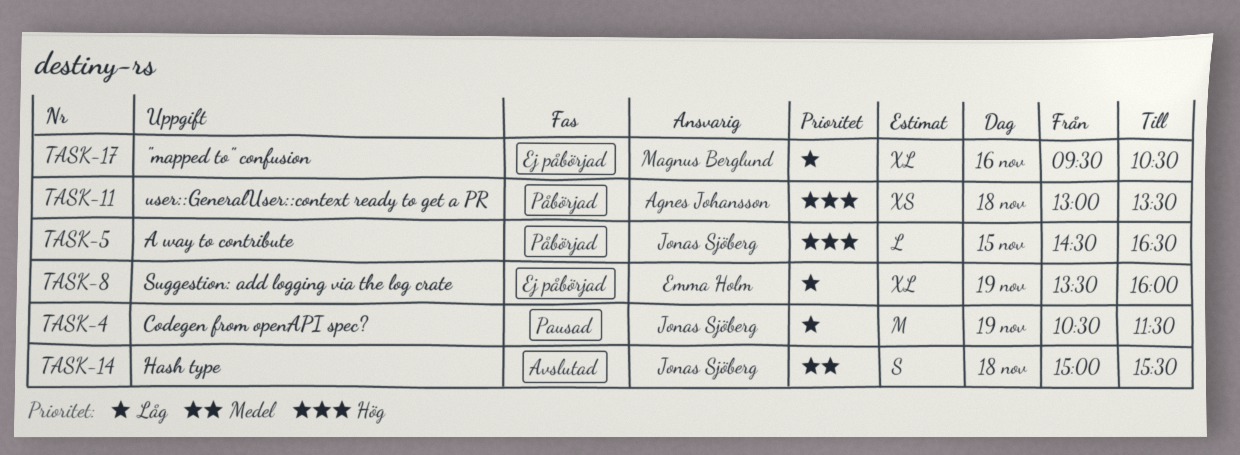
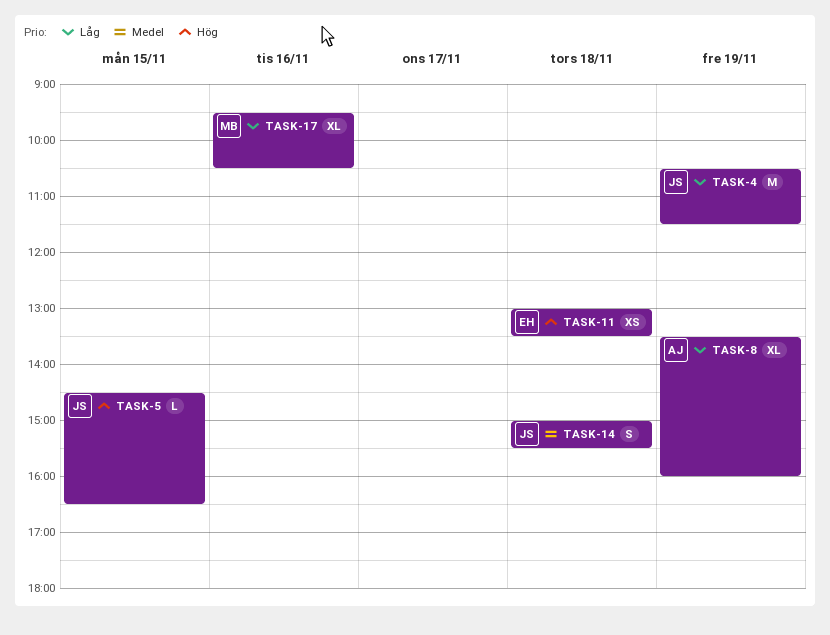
TASK-8, owner: Emma Holm -> Agnes Johansson
TASK-11, owner: Agnes Johansson -> Emma Holm

